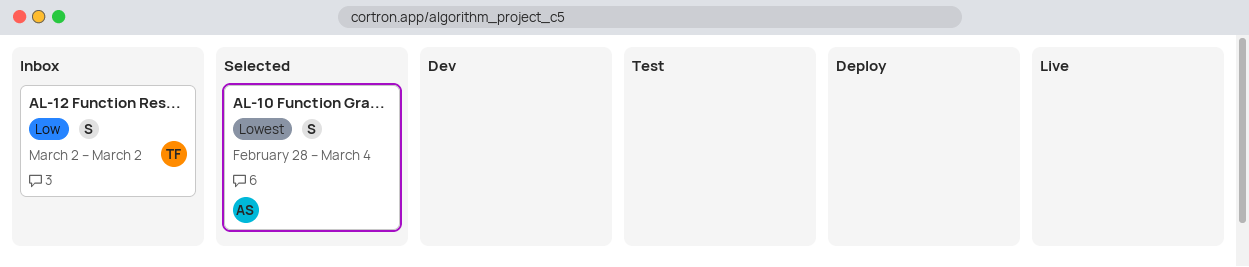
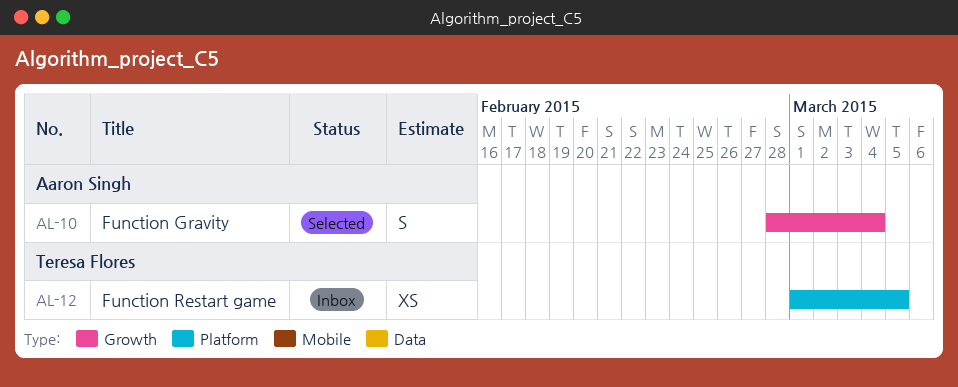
AL-12, estimate: S -> XS
AL-12, start: Mar 2 -> Mar 1
AL-12, due: Mar 2 -> Mar 5

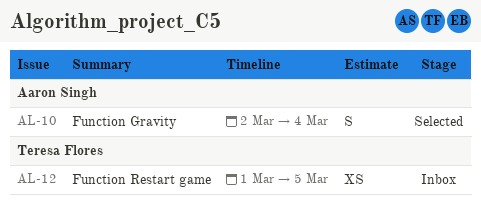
AL-10, start: Feb 28 -> Mar 2

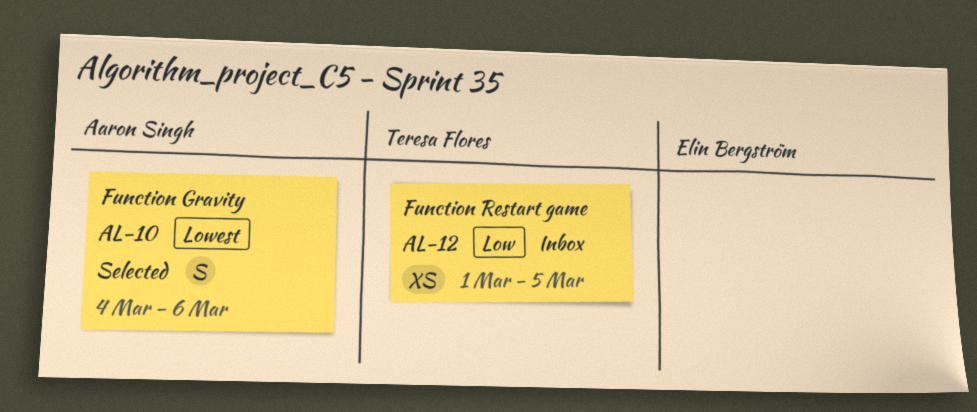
AL-10, start: Mar 2 -> Mar 4
AL-10, due: Mar 4 -> Mar 6

